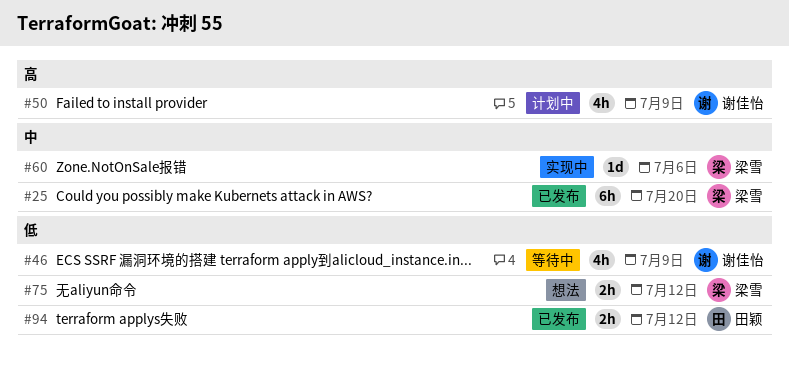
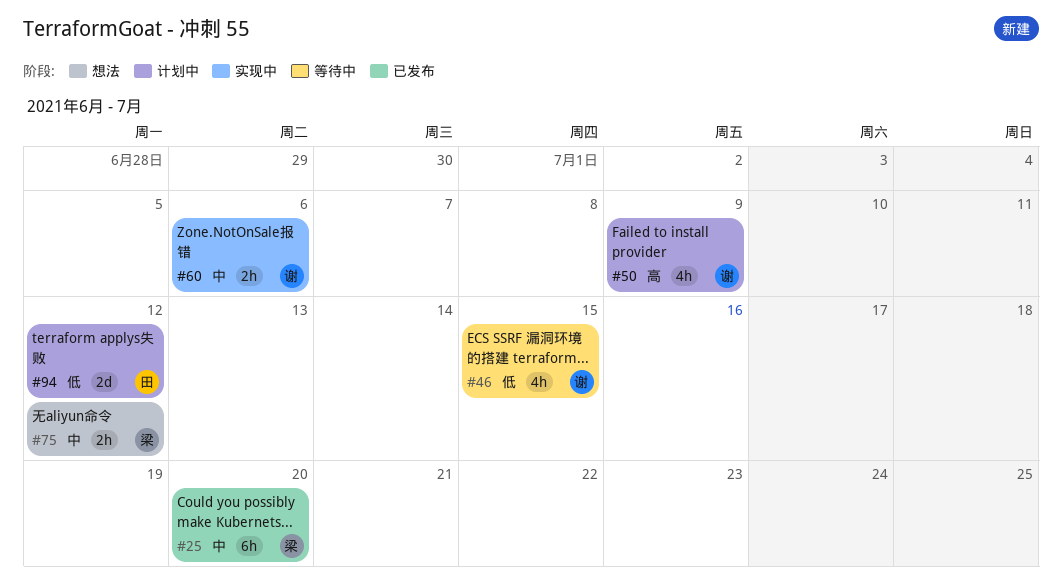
#46, due: Jul 9 -> Jul 15
#60, owner: 梁雪 -> 谢佳怡
#60, estimate: 1d -> 2h
#75, priority: 低 -> 中
#94, status: 已发布 -> 计划中
#94, estimate: 2h -> 2d

